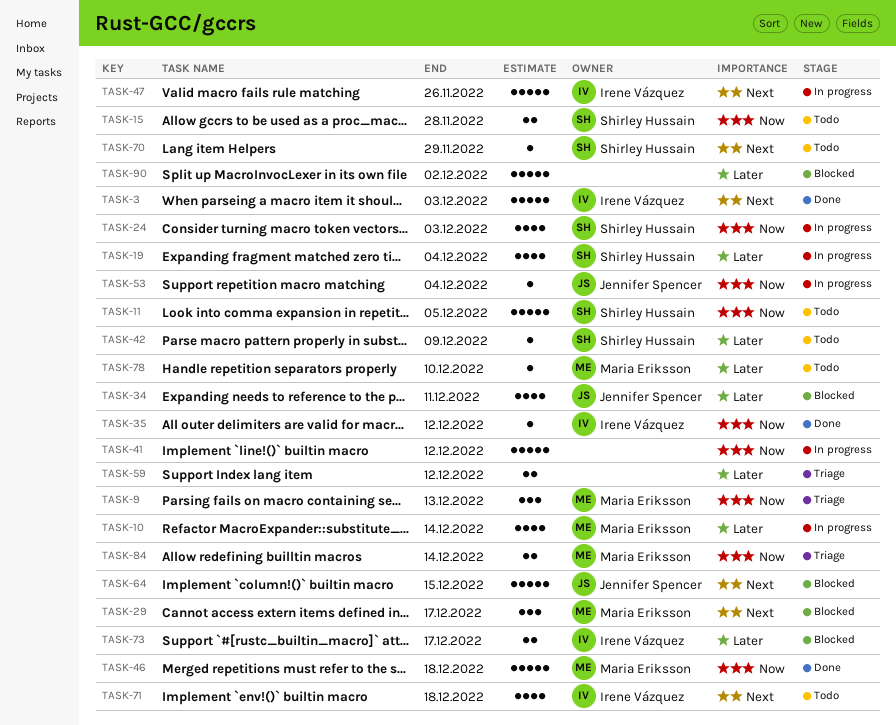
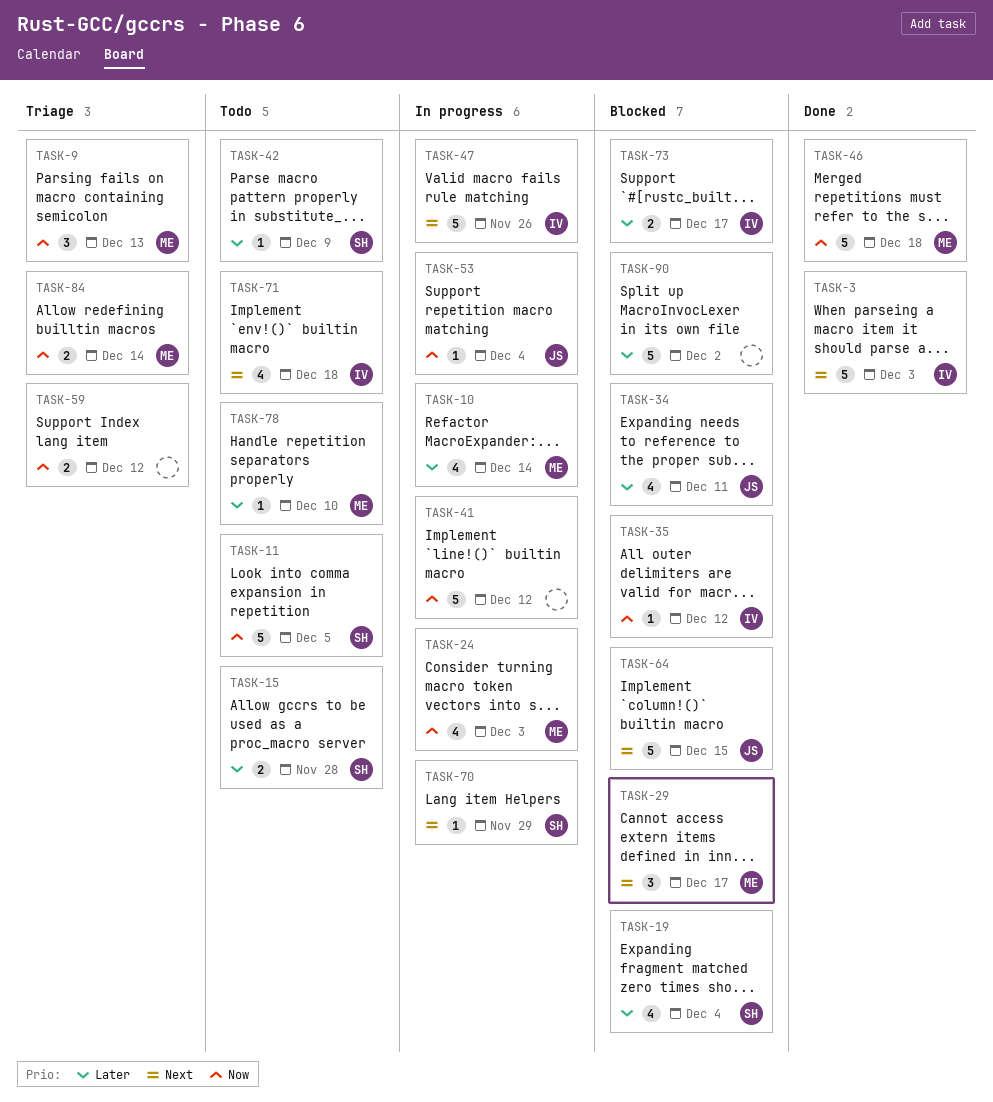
TASK-15, priority: Now -> Later
TASK-19, status: In progress -> Blocked
TASK-24, owner: Shirley Hussain -> Maria Eriksson
TASK-35, status: Done -> Blocked
TASK-59, priority: Later -> Now
TASK-70, status: Todo -> In progress

